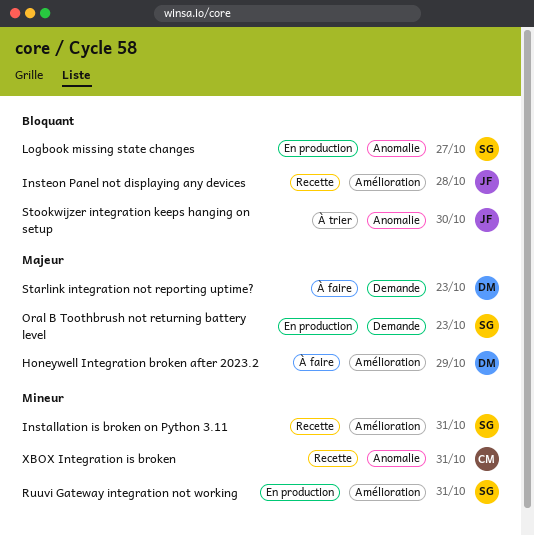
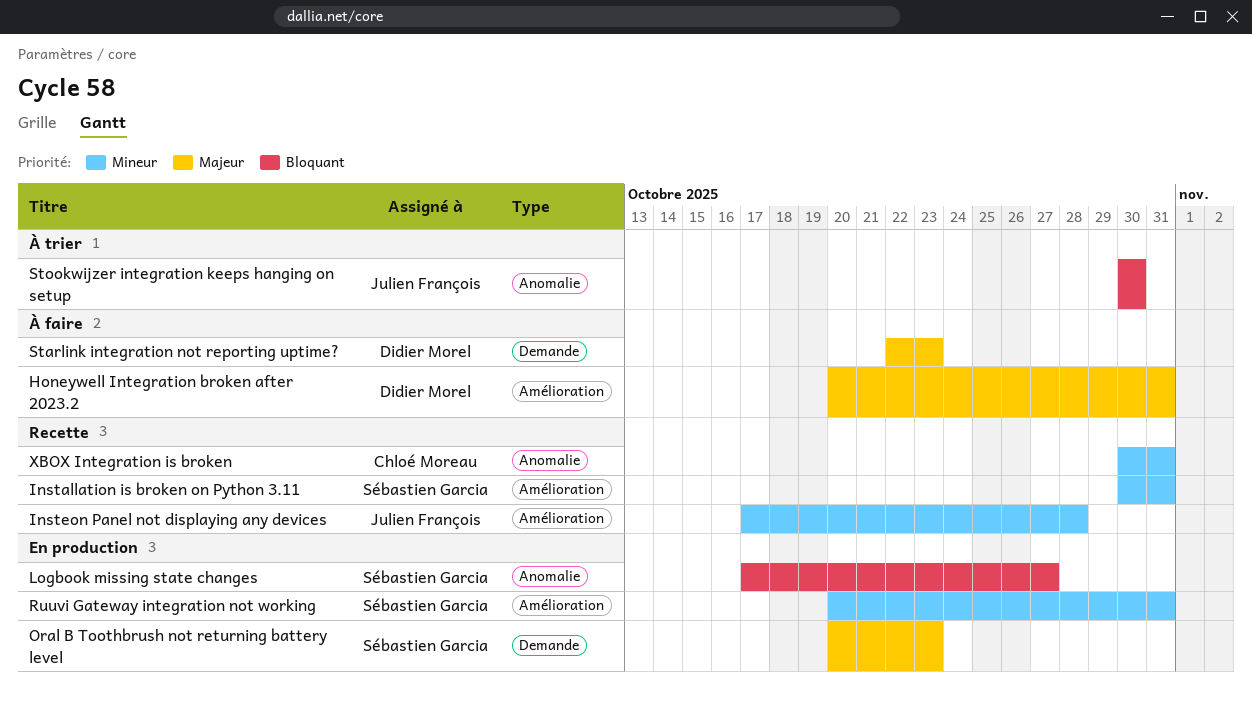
Honeywell Integration broken after 2023.2, due: Oct 29 -> Oct 31
Insteon Panel not displaying any devices, priority: Bloquant -> Mineur

